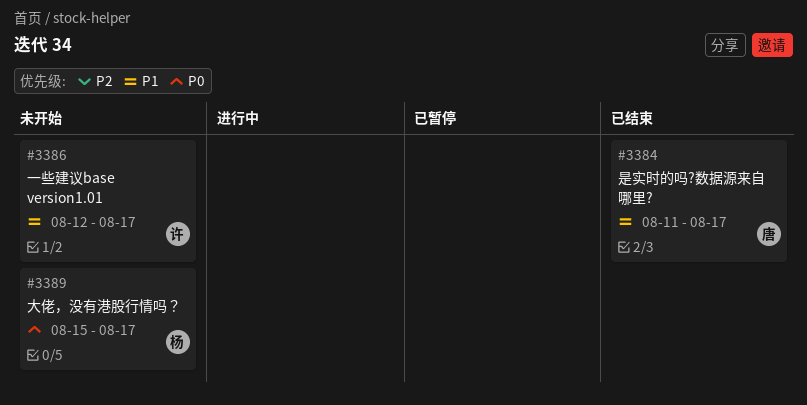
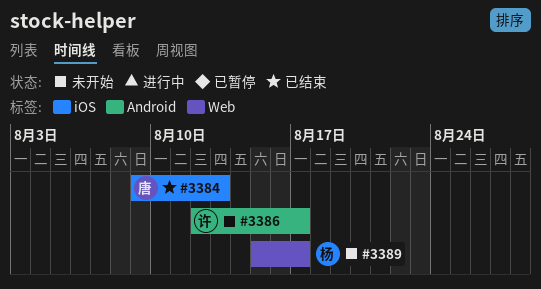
#3384, start: Aug 11 -> Aug 9
#3384, due: Aug 17 -> Aug 13

